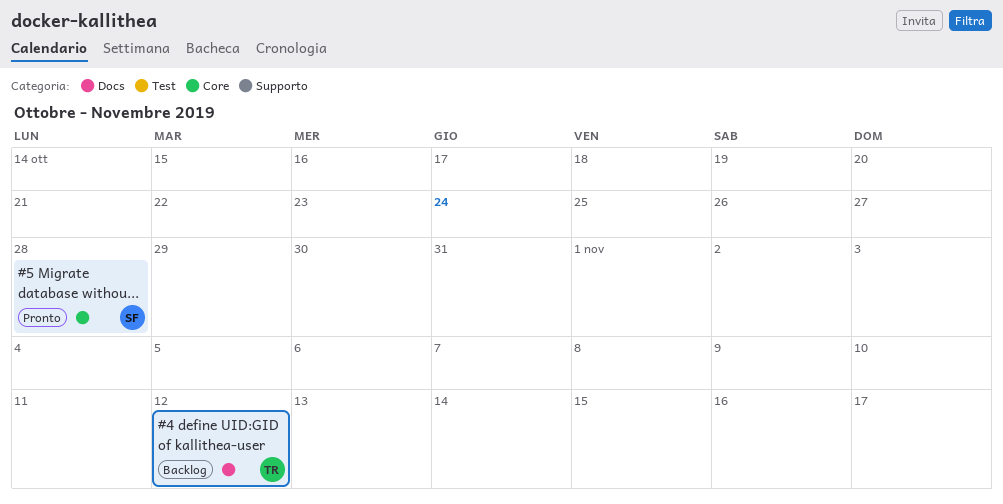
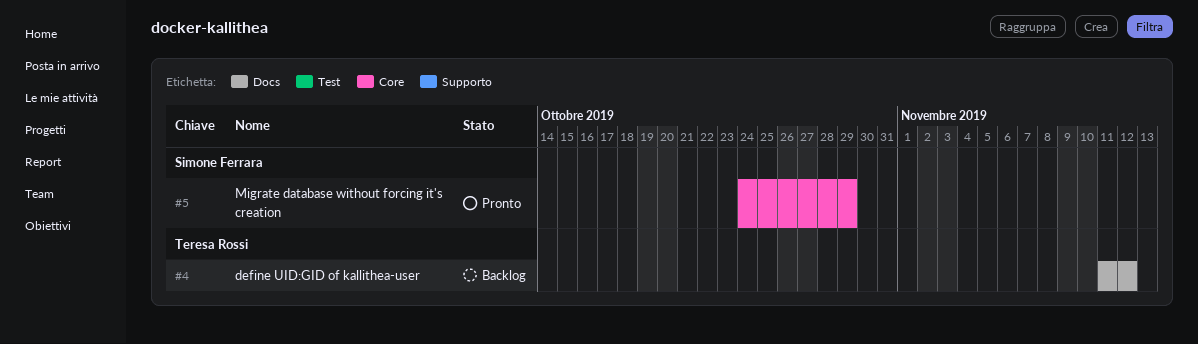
#5, due: Oct 28 -> Oct 29

